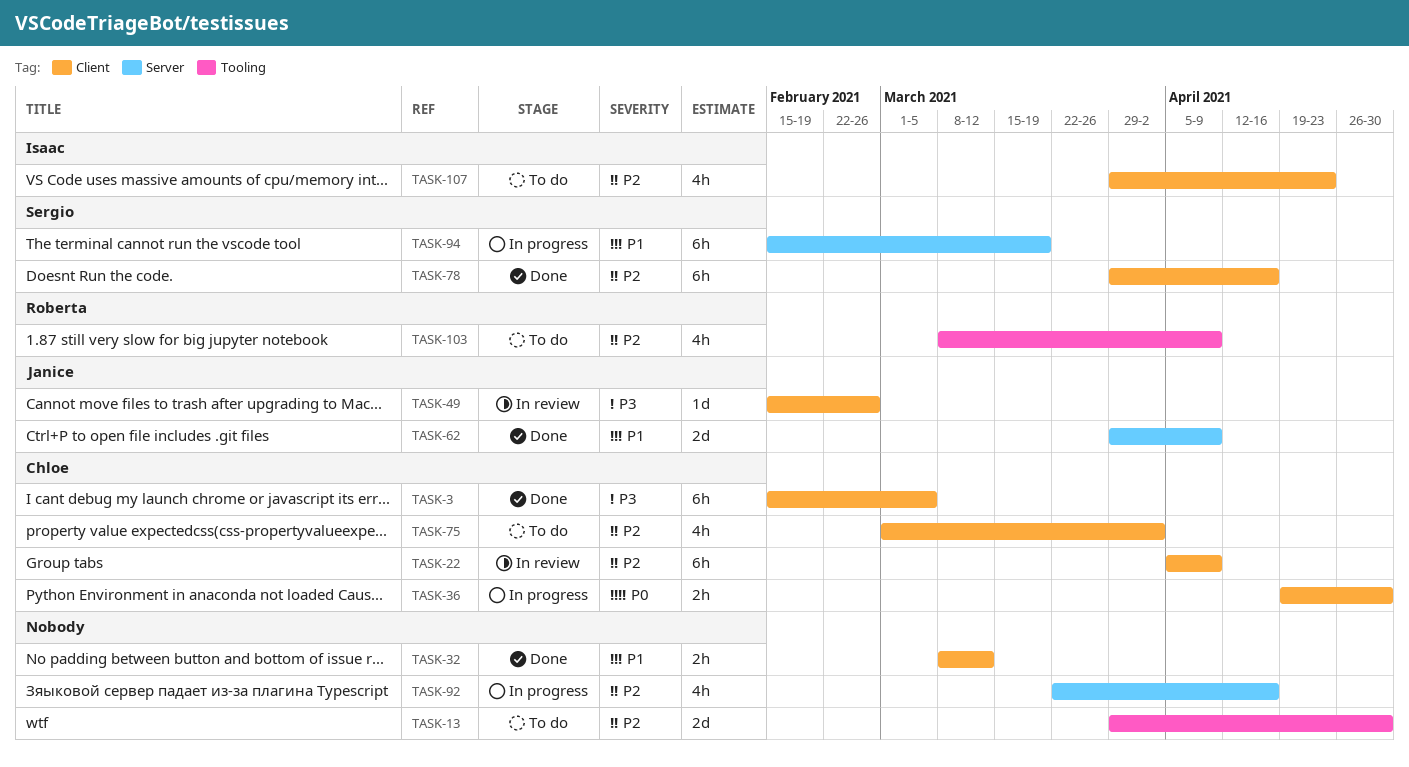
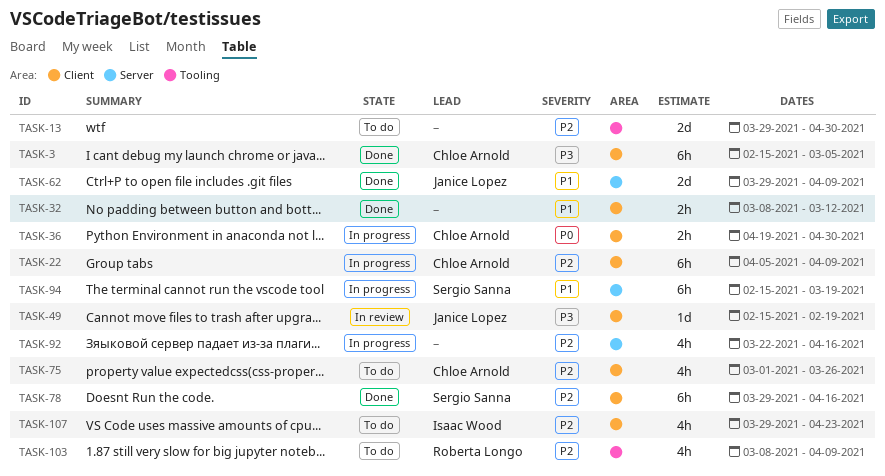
TASK-22, status: In review -> In progress
TASK-49, due: Feb 26 -> Feb 19
TASK-75, due: Apr 2 -> Mar 26

